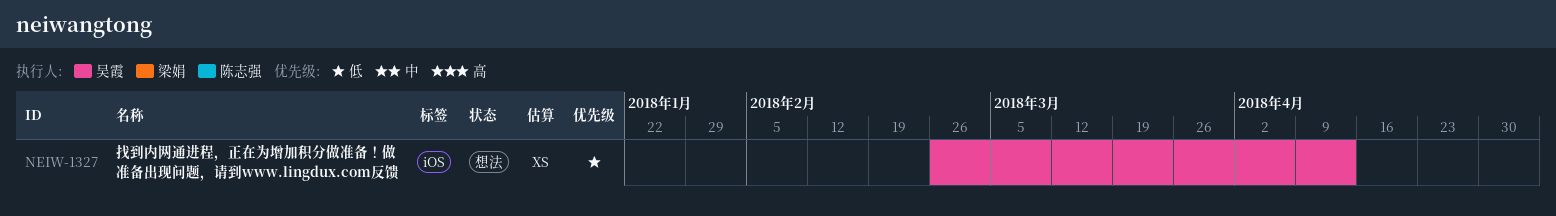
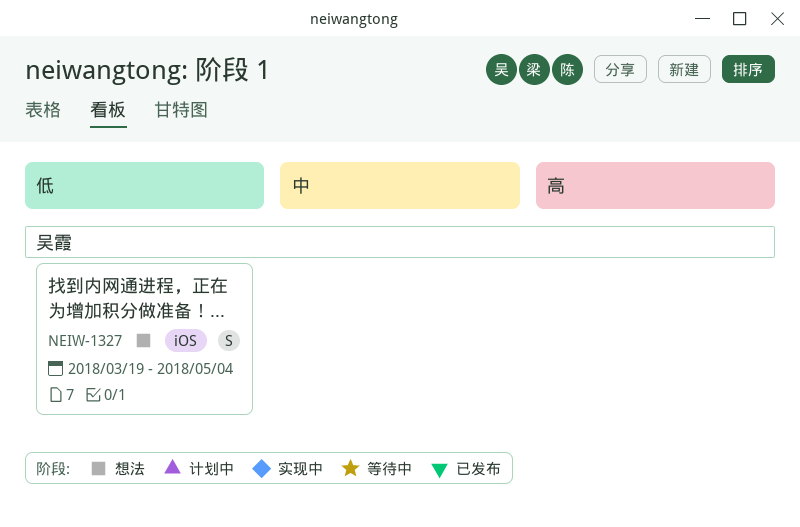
NEIW-1327, estimate: XS -> S
NEIW-1327, start: Feb 26 -> Mar 19
NEIW-1327, due: Apr 13 -> May 4

